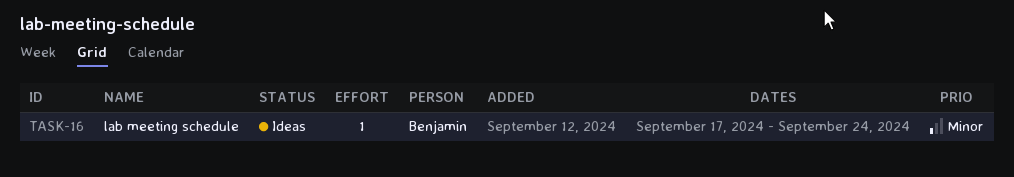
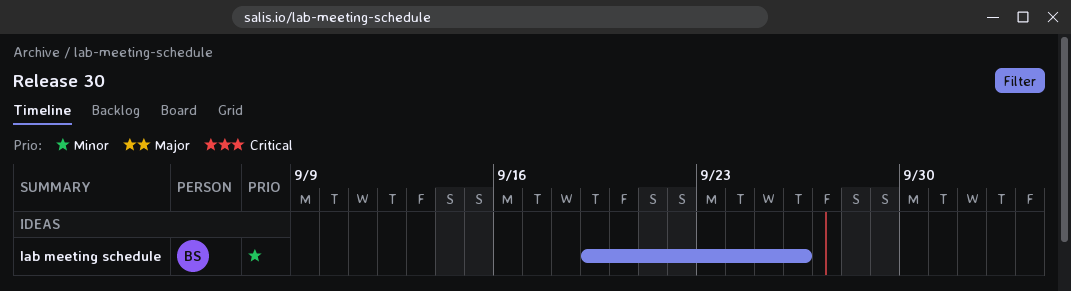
lab meeting schedule, start: Sep 17 -> Sep 19
lab meeting schedule, due: Sep 24 -> Sep 26

